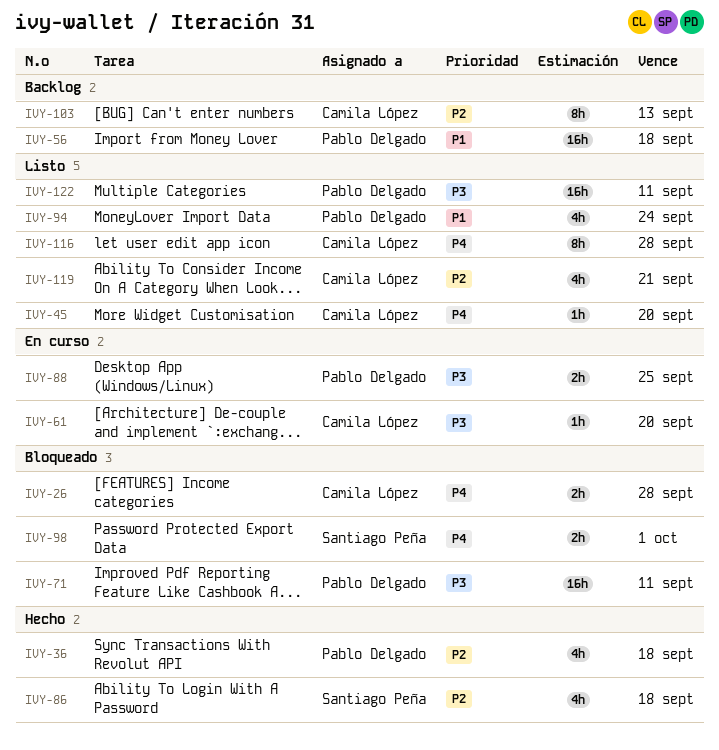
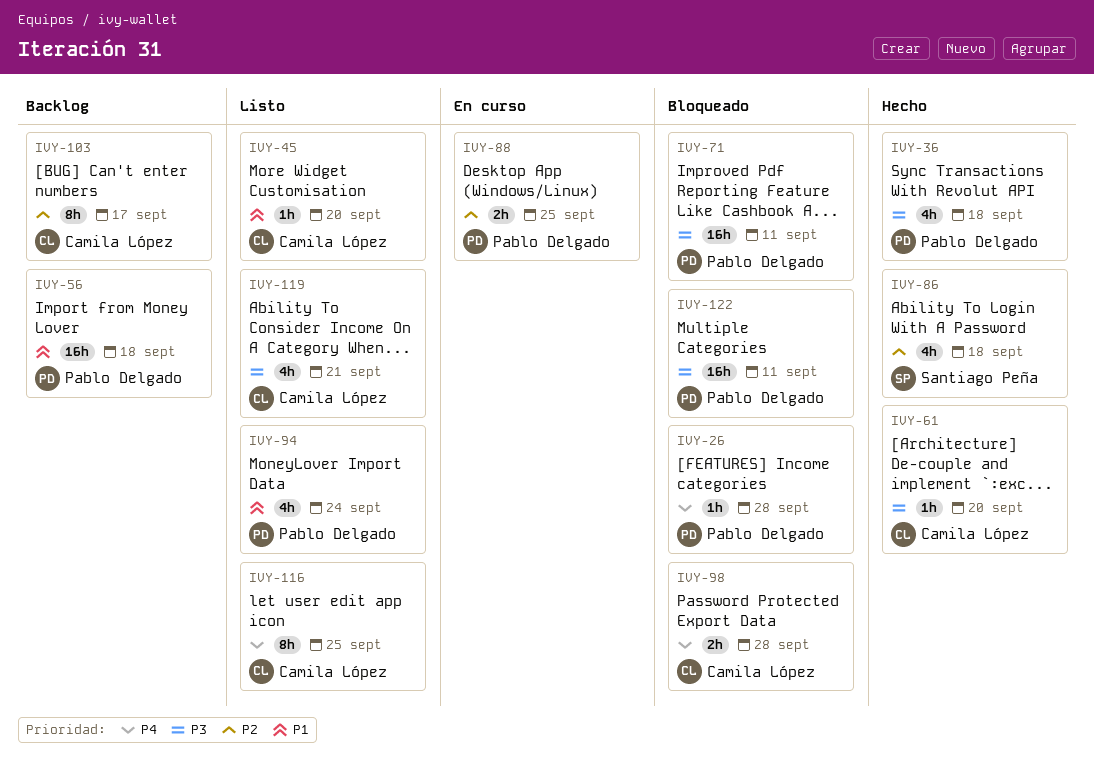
IVY-26, owner: Camila López -> Pablo Delgado
IVY-26, estimate: 2h -> 1h
IVY-36, priority: P2 -> P3
IVY-45, priority: P4 -> P1
IVY-61, status: En curso -> Hecho
IVY-88, priority: P3 -> P2
IVY-98, owner: Santiago Peña -> Camila López
IVY-98, due: Oct 1 -> Sep 28
IVY-103, due: Sep 13 -> Sep 17
IVY-116, due: Sep 28 -> Sep 25
IVY-119, priority: P2 -> P3
IVY-122, status: Listo -> Bloqueado

